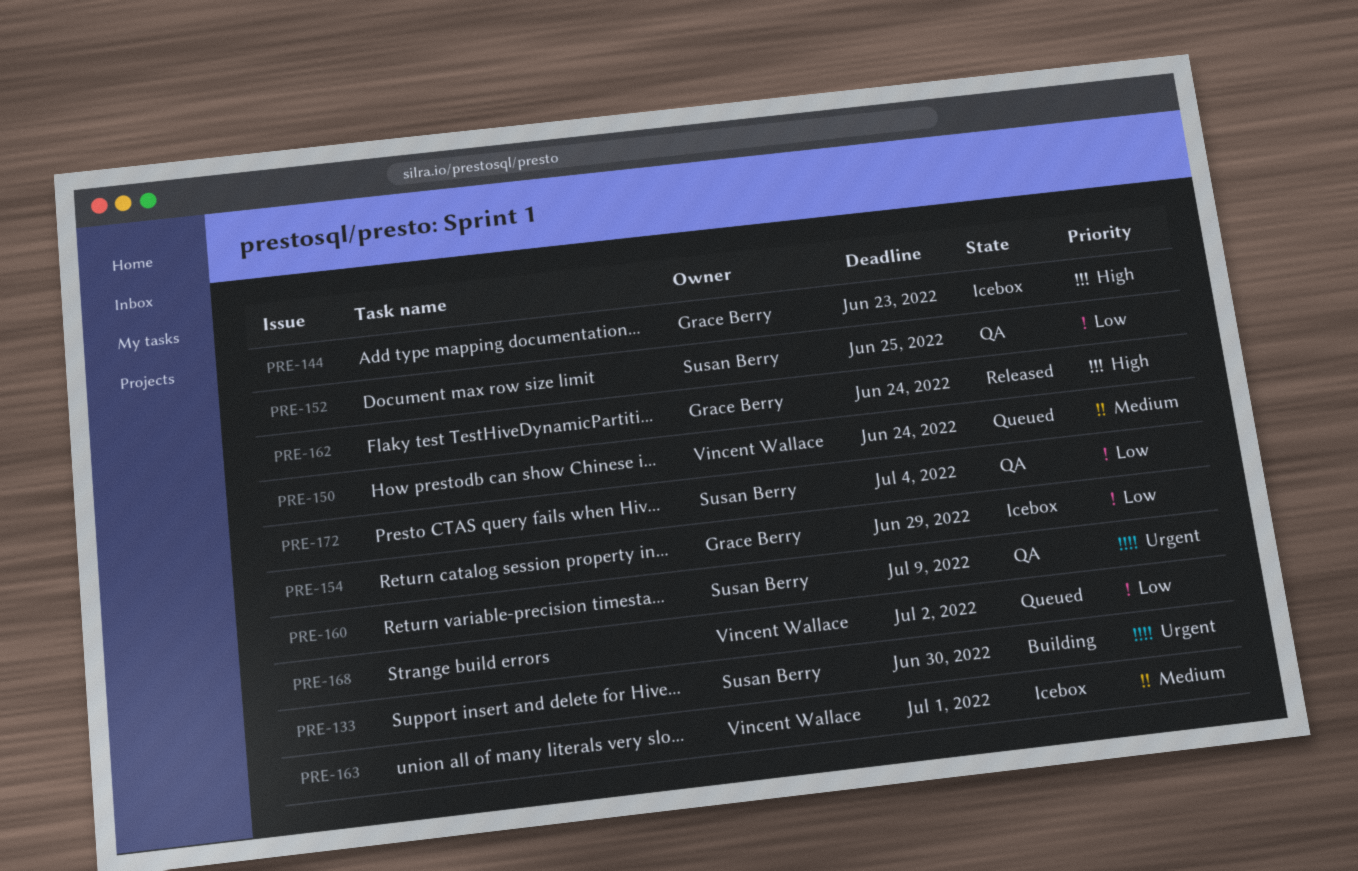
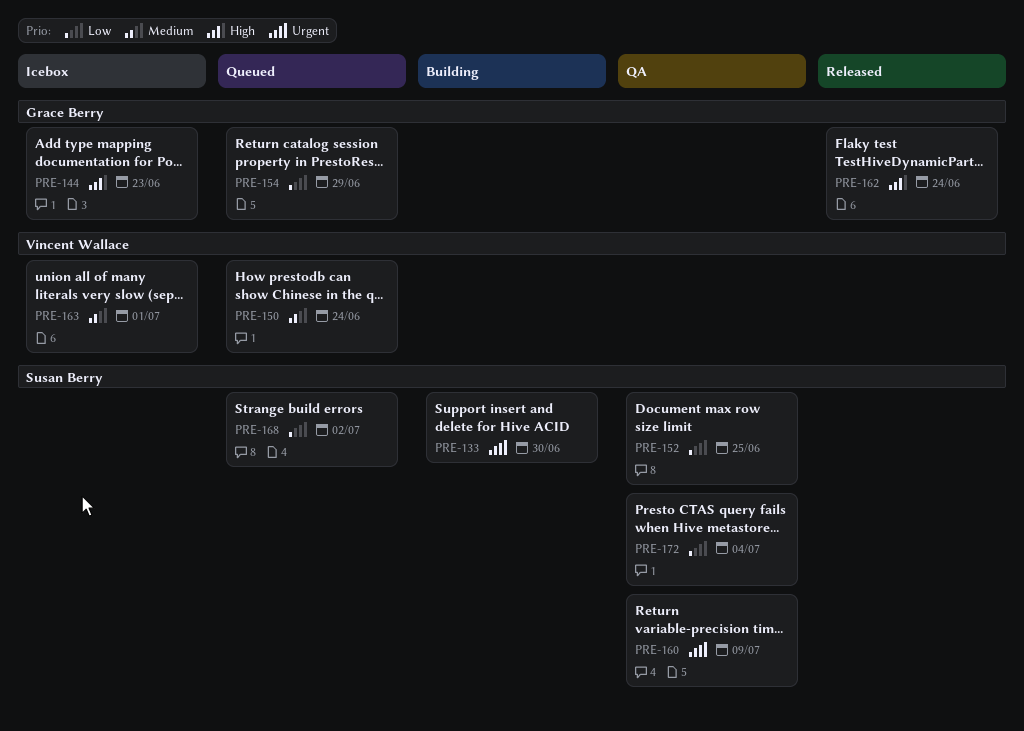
PRE-154, status: Icebox -> Queued
PRE-168, owner: Vincent Wallace -> Susan Berry

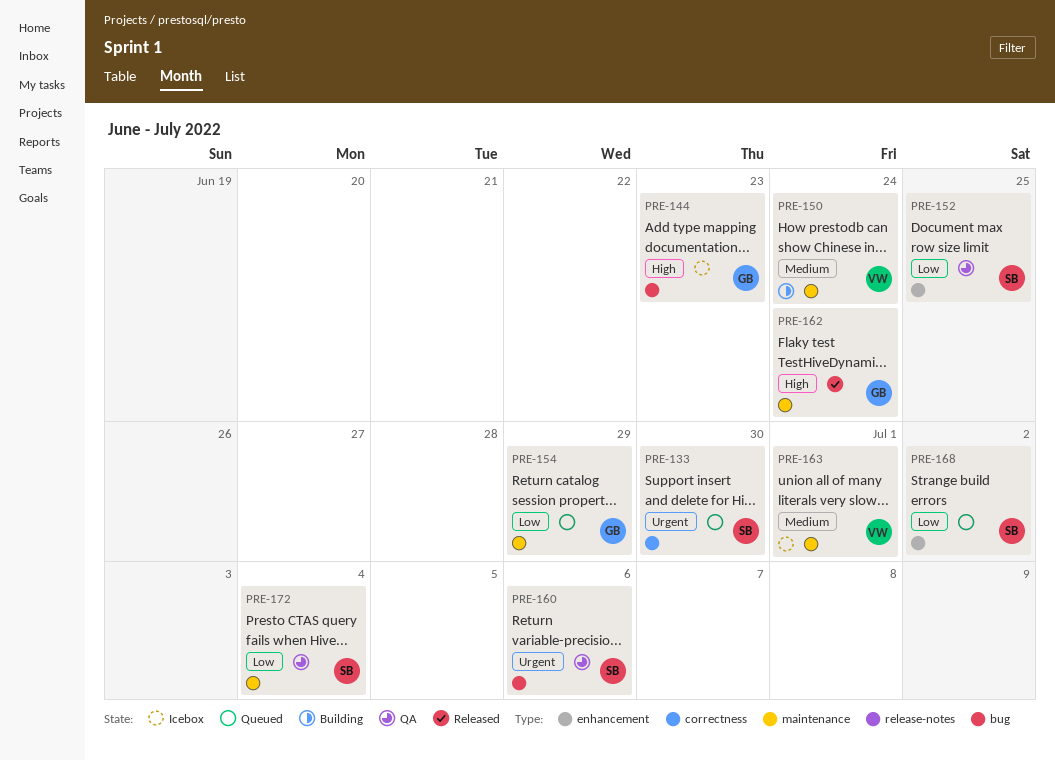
PRE-133, status: Building -> Queued
PRE-150, status: Queued -> Building
PRE-160, due: Jul 9 -> Jul 6

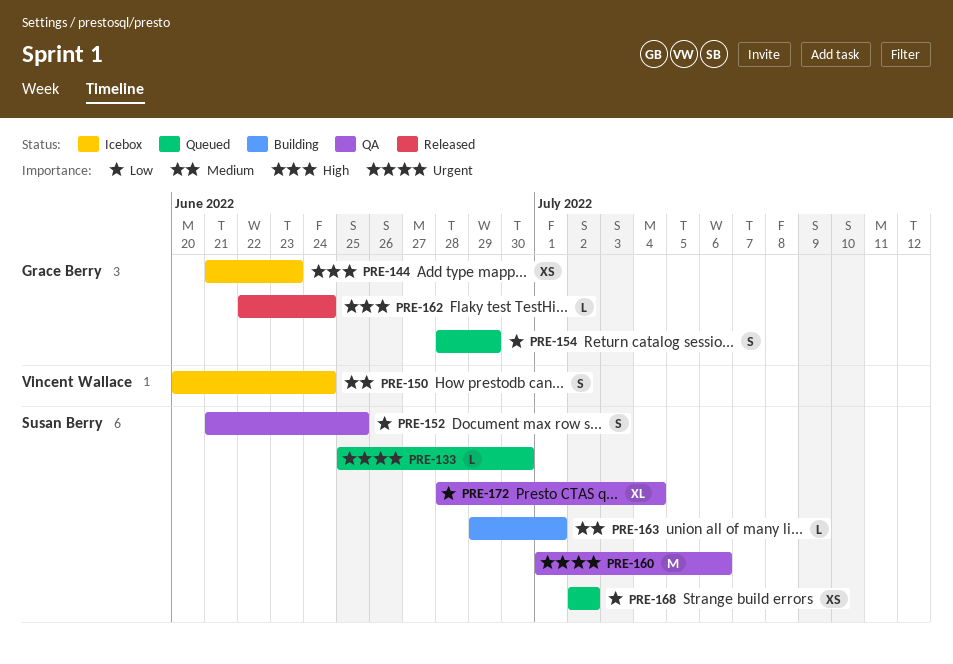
PRE-150, status: Building -> Icebox
PRE-163, status: Icebox -> Building
PRE-163, owner: Vincent Wallace -> Susan Berry

